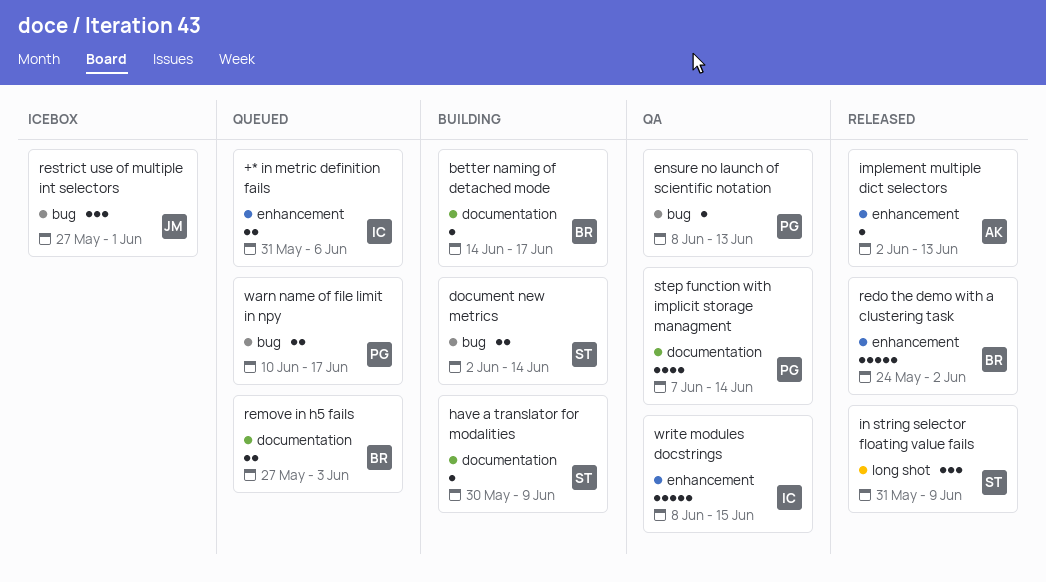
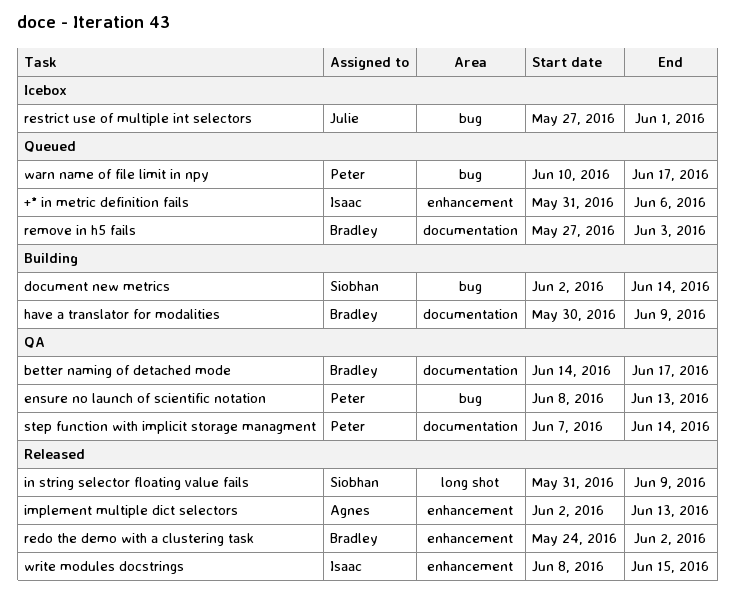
better naming of detached mode, status: Building -> QA
have a translator for modalities, owner: Siobhan -> Bradley
write modules docstrings, status: QA -> Released

